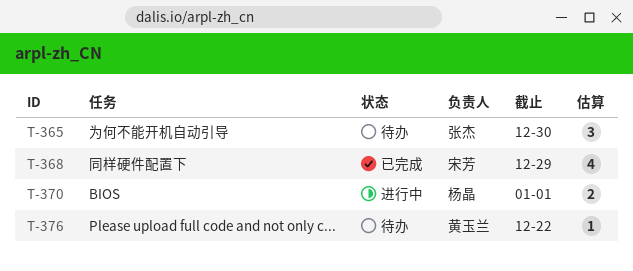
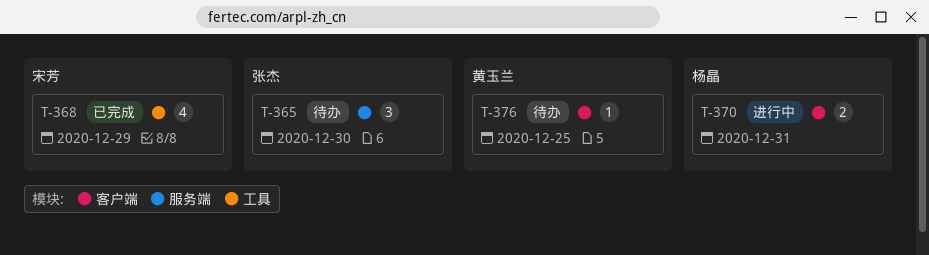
T-370, due: Jan 1 -> Dec 31
T-376, due: Dec 22 -> Dec 25

